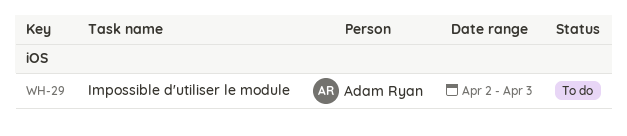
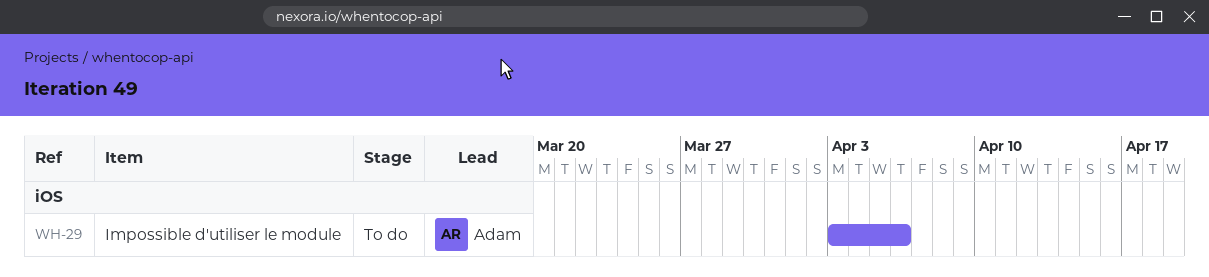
WH-29, start: Apr 2 -> Apr 3
WH-29, due: Apr 3 -> Apr 6

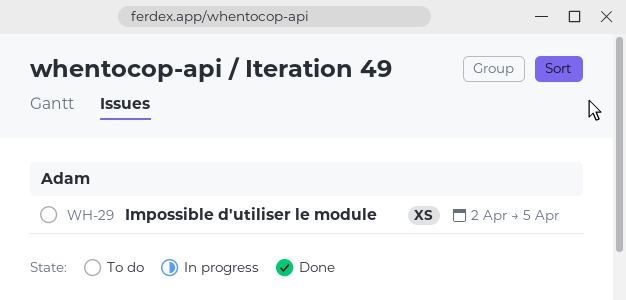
WH-29, start: Apr 3 -> Apr 2
WH-29, due: Apr 6 -> Apr 5

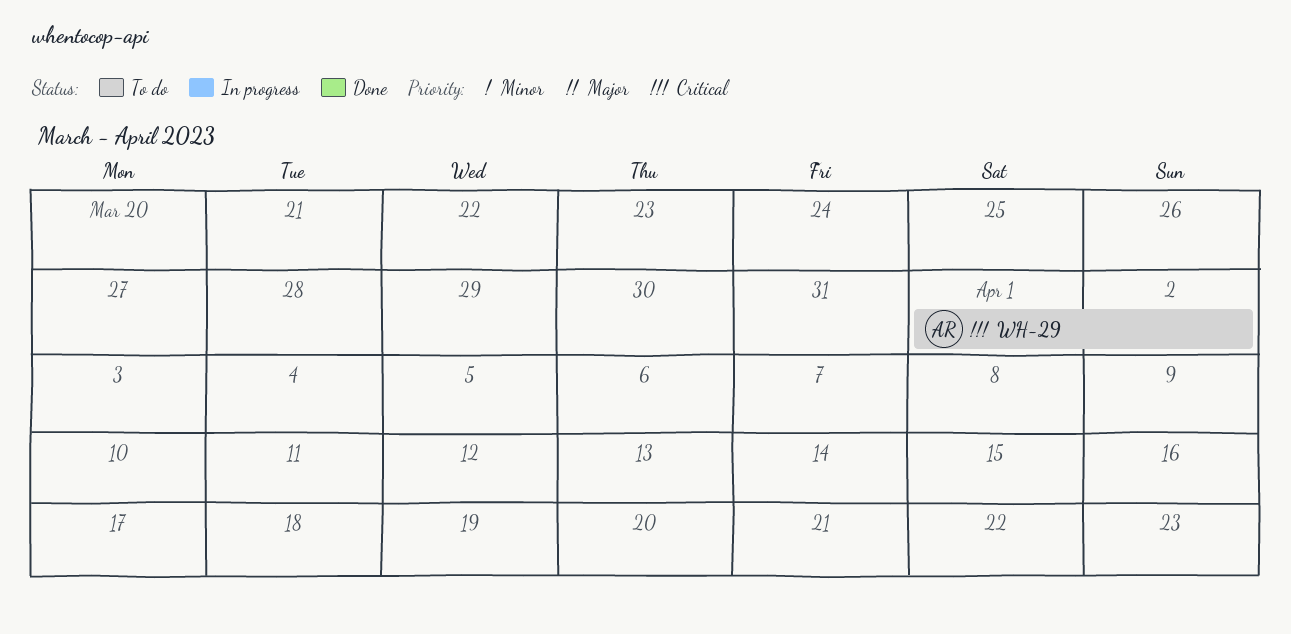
WH-29, start: Apr 2 -> Apr 1
WH-29, due: Apr 5 -> Apr 2

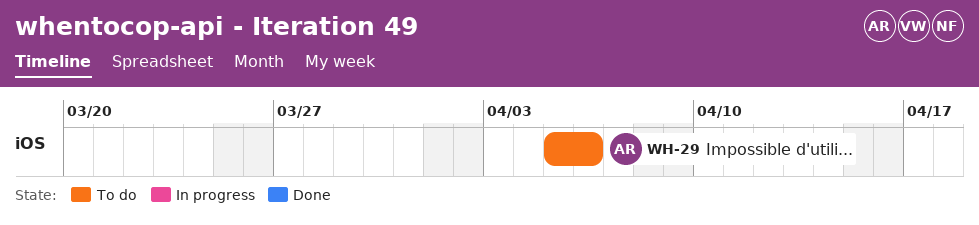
WH-29, start: Apr 1 -> Apr 5
WH-29, due: Apr 2 -> Apr 6

